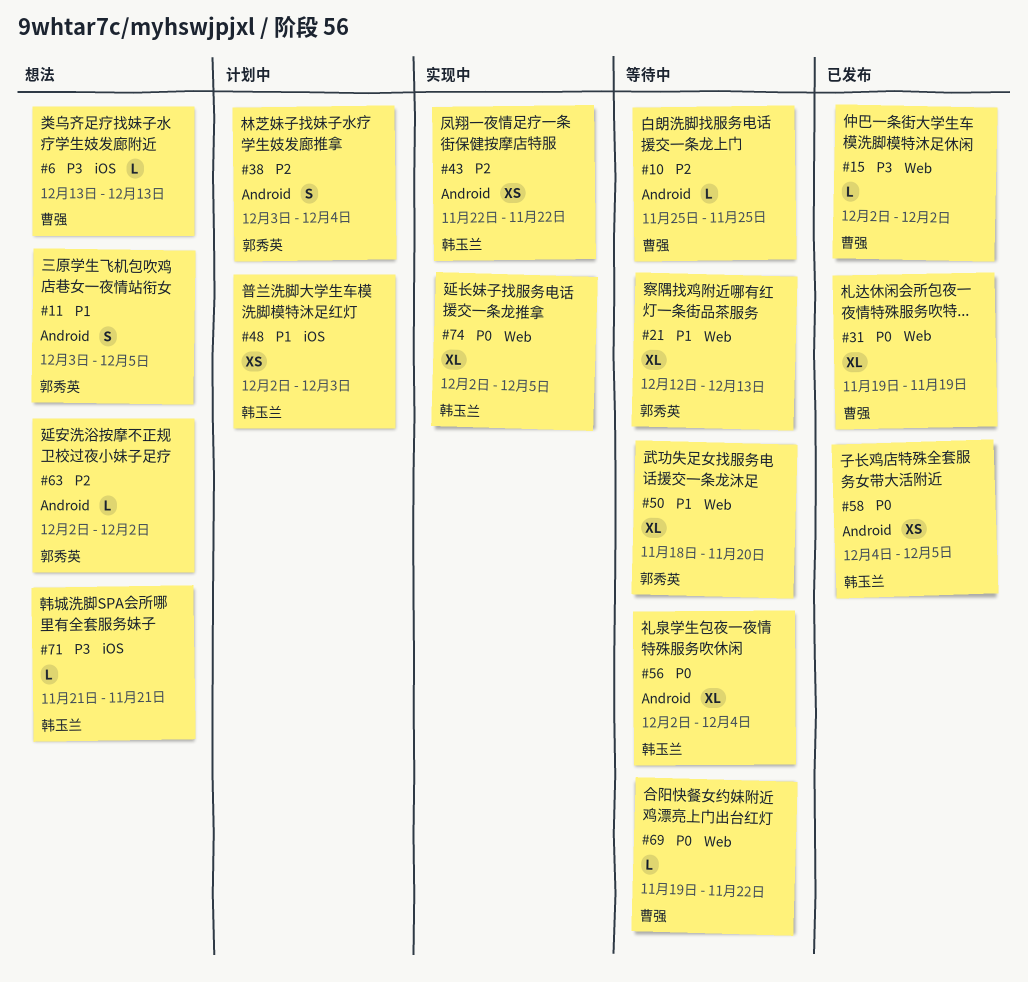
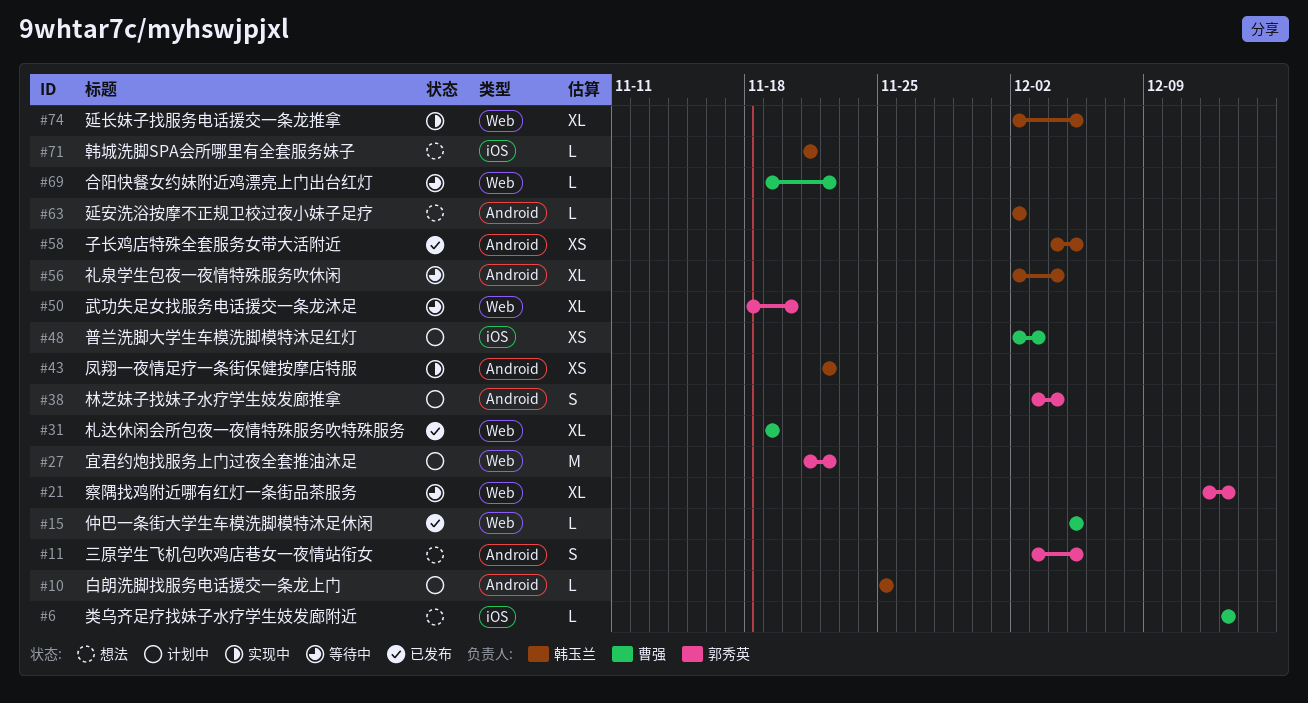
#10, status: 等待中 -> 计划中
#10, owner: 曹强 -> 韩玉兰
#15, start: Dec 2 -> Dec 5
#15, due: Dec 2 -> Dec 5
#27: none -> present
#48, owner: 韩玉兰 -> 曹强
#63, owner: 郭秀英 -> 韩玉兰

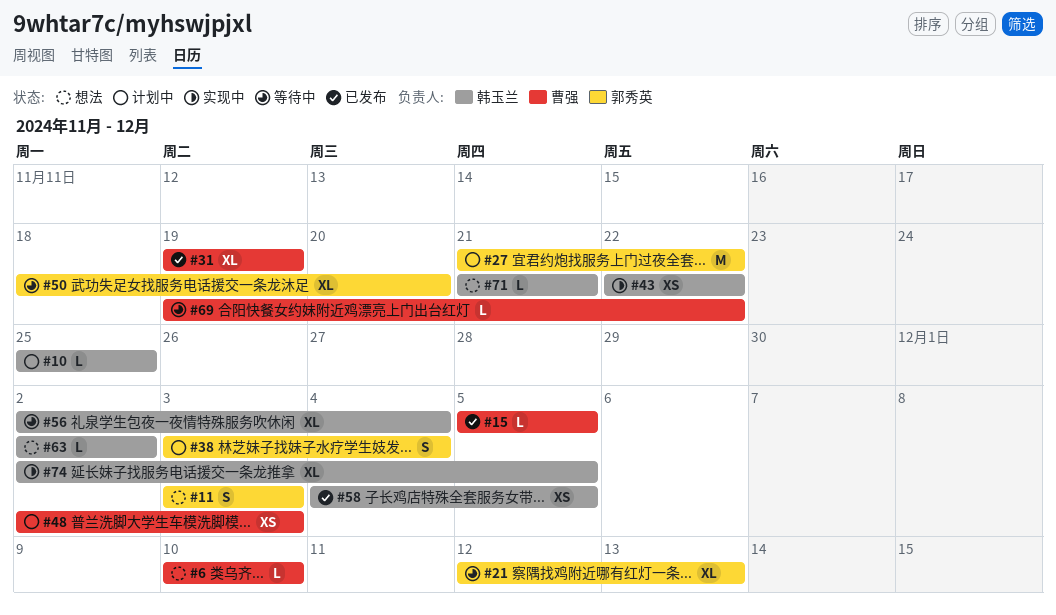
#6, start: Dec 13 -> Dec 10
#6, due: Dec 13 -> Dec 10
#11, due: Dec 5 -> Dec 3

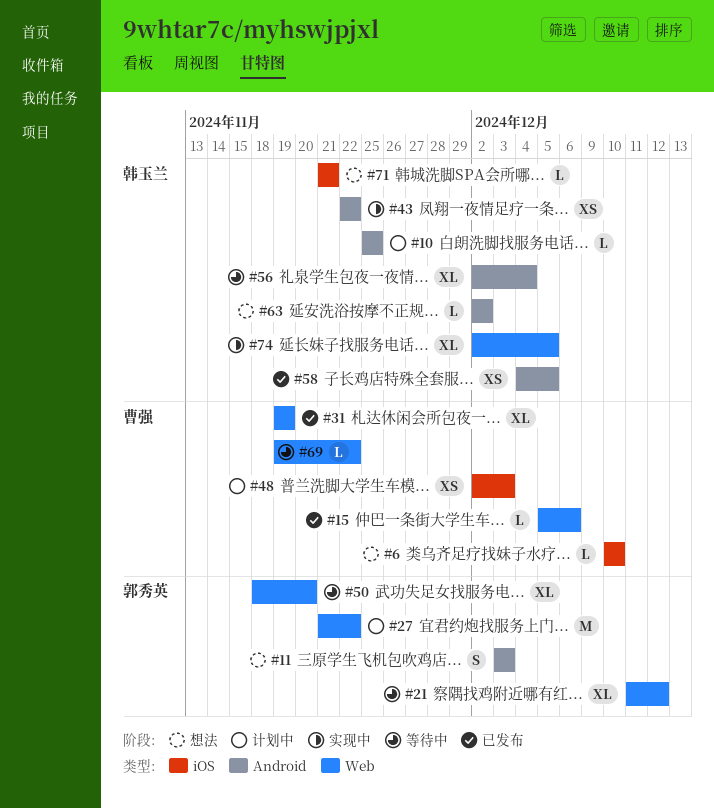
#15, due: Dec 5 -> Dec 6
#21, start: Dec 12 -> Dec 11
#21, due: Dec 13 -> Dec 12
#38: present -> none

